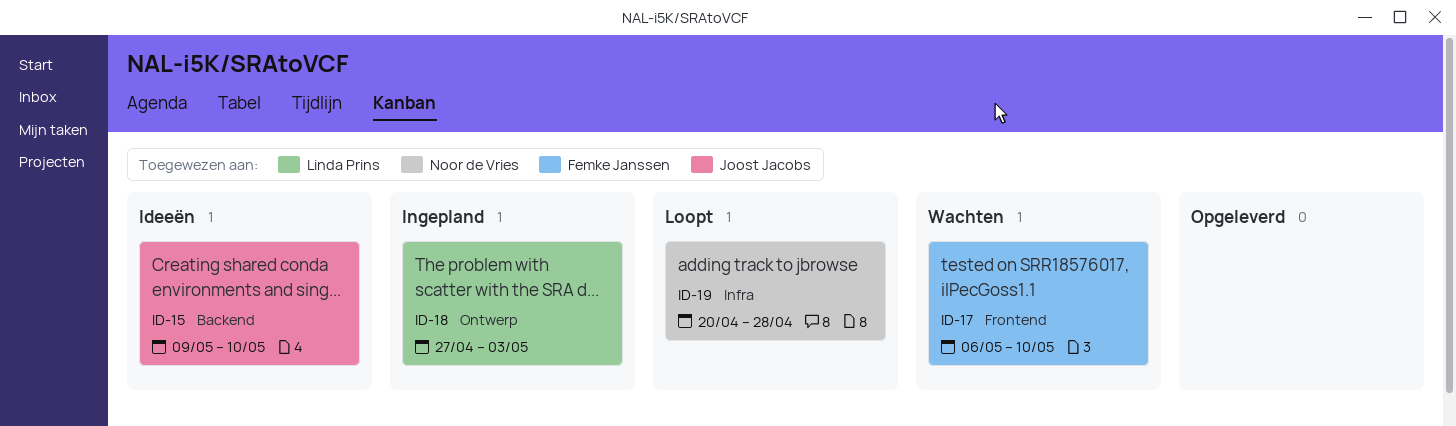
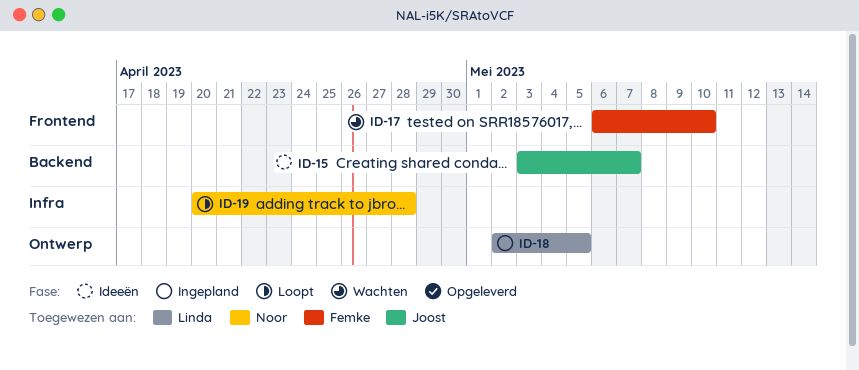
ID-15, start: May 9 -> May 3
ID-15, due: May 10 -> May 7
ID-18, start: Apr 27 -> May 2
ID-18, due: May 3 -> May 5

